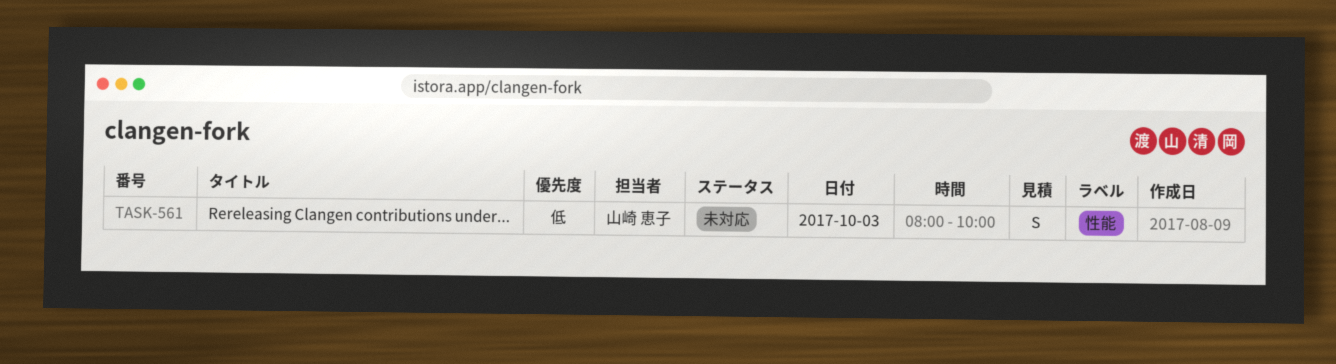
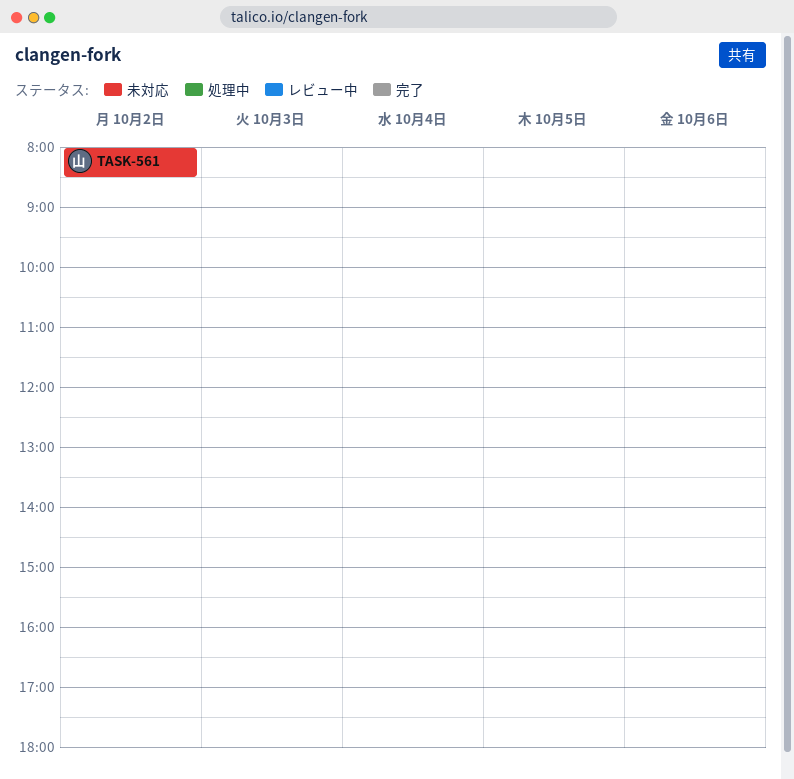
TASK-561, day: Oct 3 -> Oct 2
TASK-561, ends: 10:00 -> 08:30

